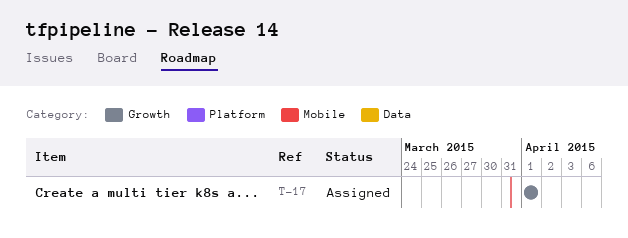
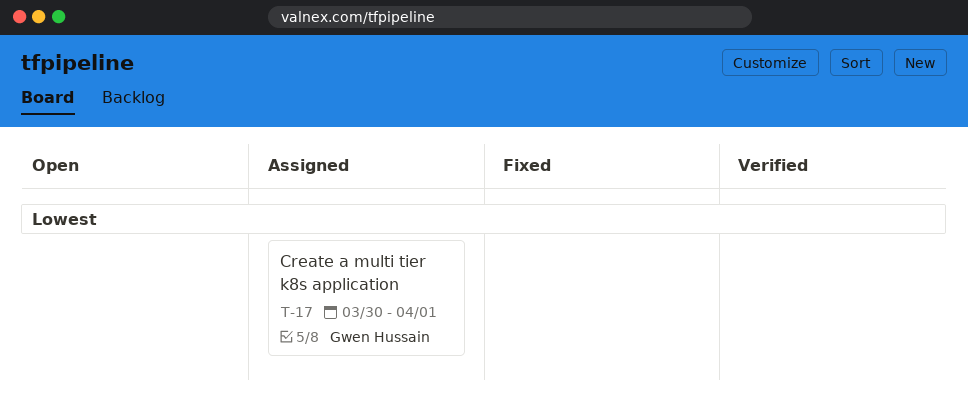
T-17, start: Apr 1 -> Mar 30

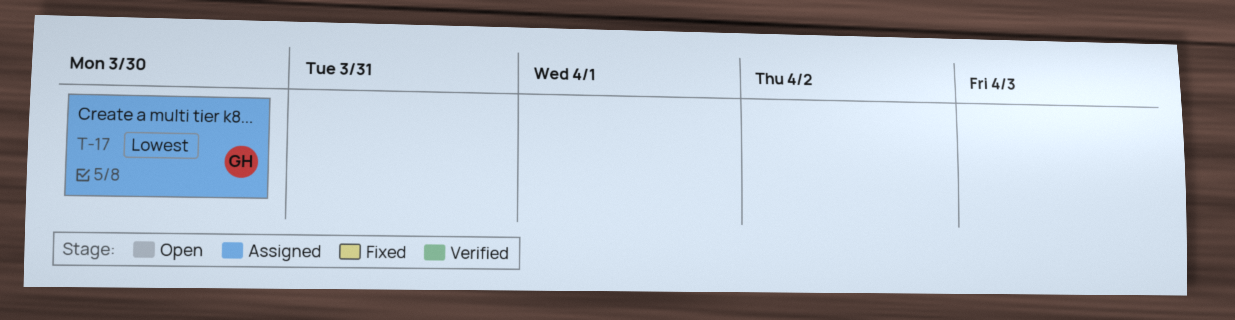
T-17, due: Apr 1 -> Mar 30

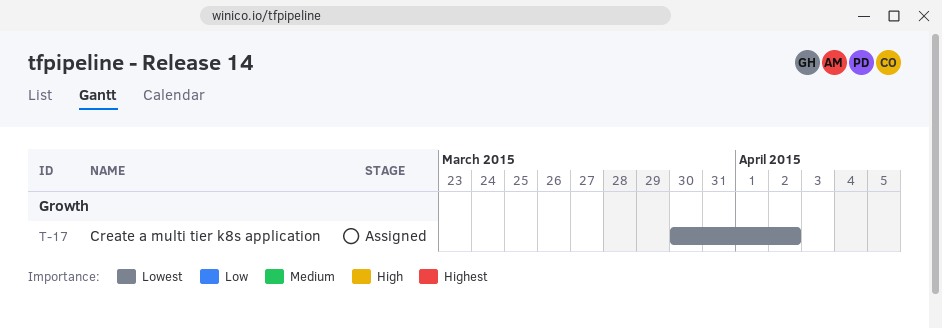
T-17, due: Mar 30 -> Apr 2

